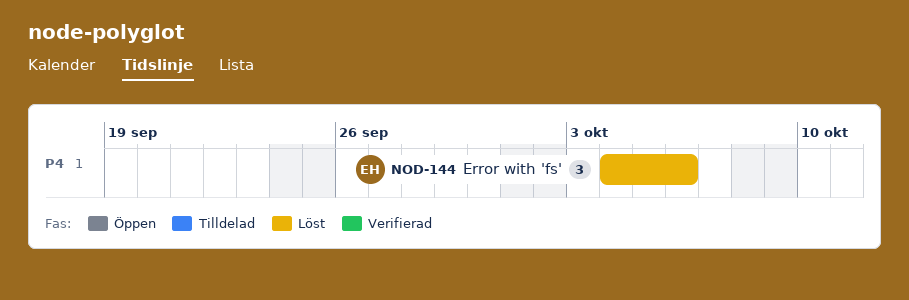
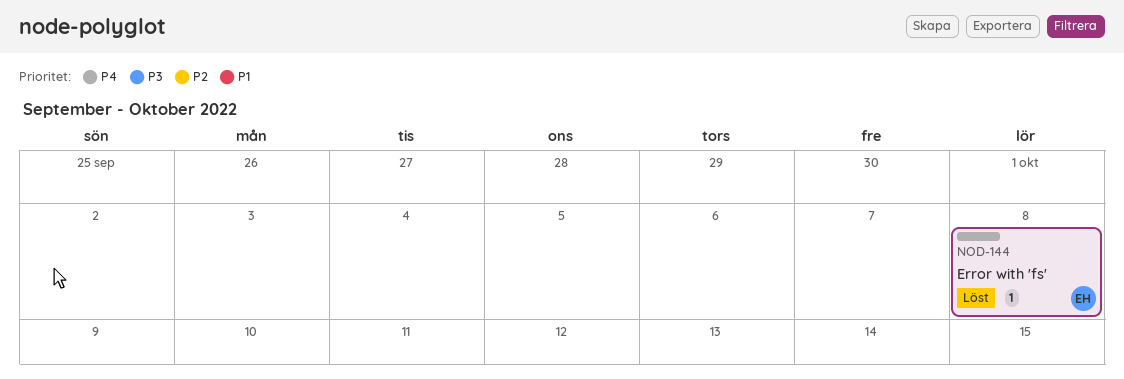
NOD-144, estimate: 3 -> 1
NOD-144, due: Oct 6 -> Oct 8

